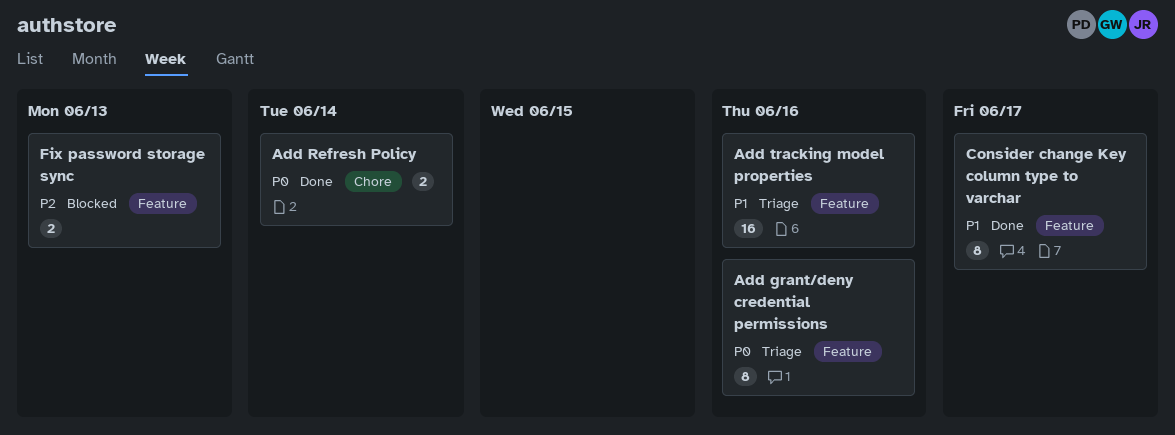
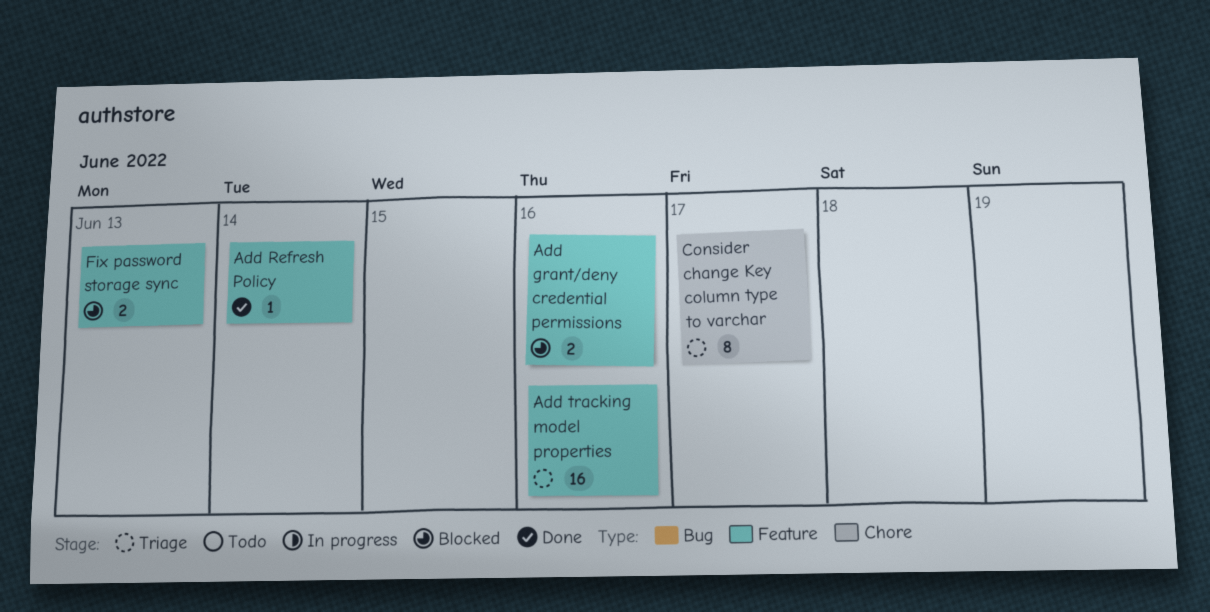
Add grant/deny credential permissions, status: Triage -> Blocked
Add grant/deny credential permissions, estimate: 8 -> 2
Add Refresh Policy, label: Chore -> Feature
Add Refresh Policy, estimate: 2 -> 1
Consider change Key column type to varchar, status: Done -> Triage
Consider change Key column type to varchar, label: Feature -> Chore

